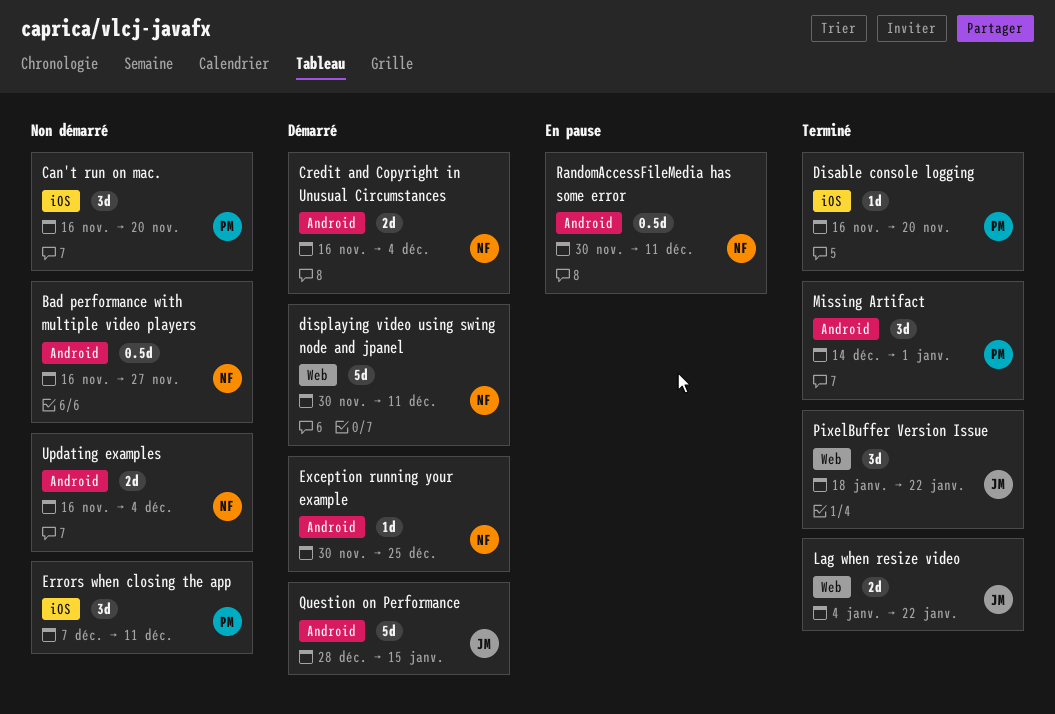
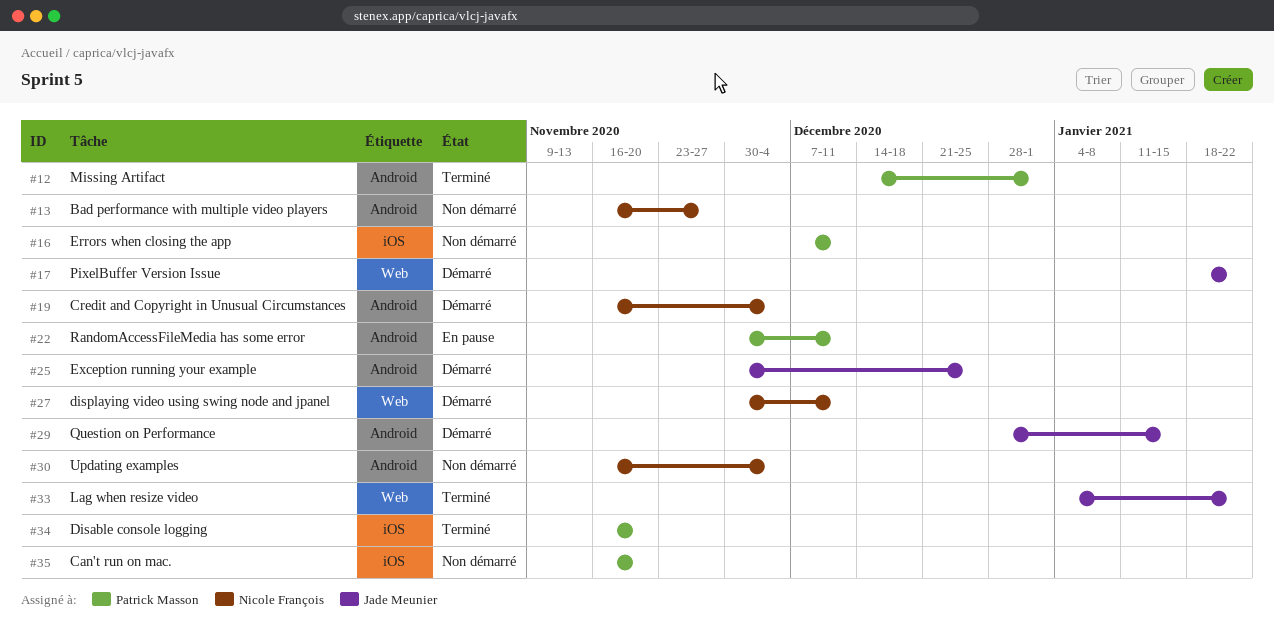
Exception running your example, owner: Nicole François -> Jade Meunier
PixelBuffer Version Issue, status: Terminé -> Démarré
RandomAccessFileMedia has some error, owner: Nicole François -> Patrick Masson

